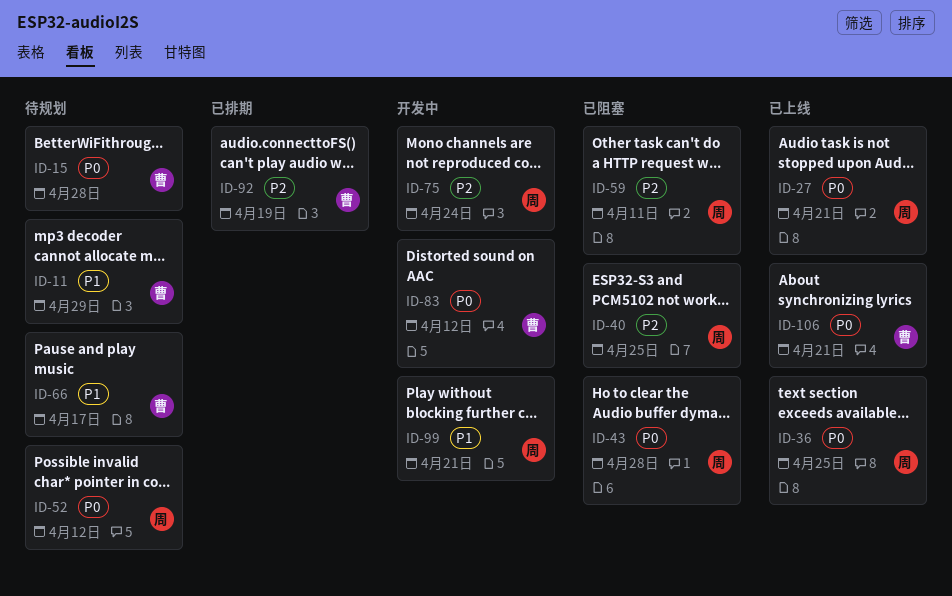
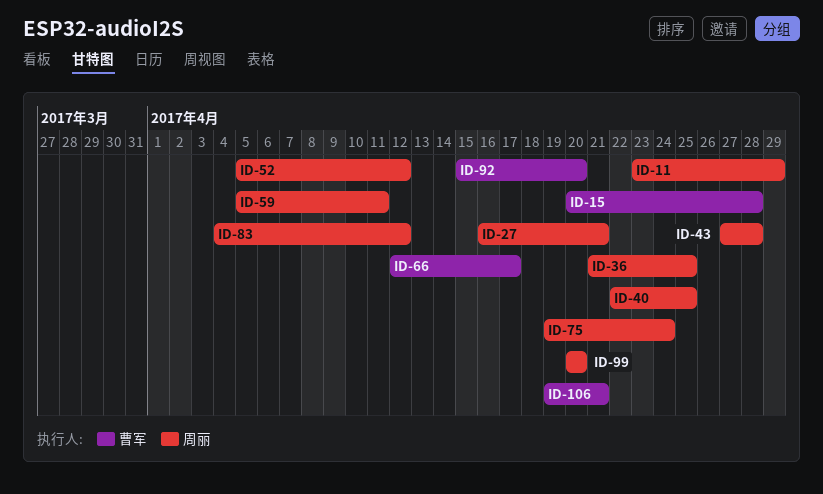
ID-11, owner: 曹军 -> 周丽
ID-83, owner: 曹军 -> 周丽
ID-92, due: Apr 19 -> Apr 20
ID-99, due: Apr 21 -> Apr 20

